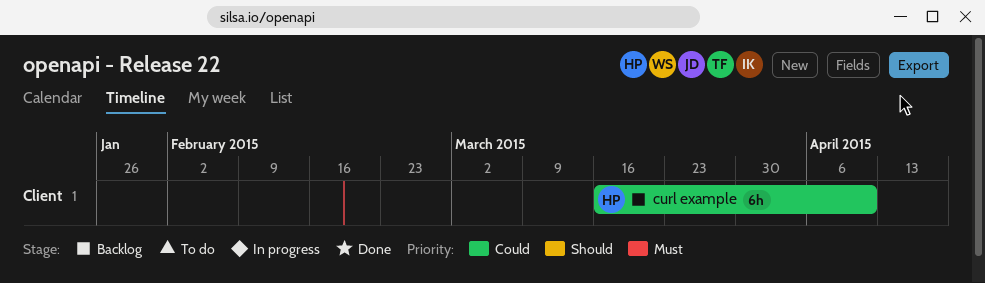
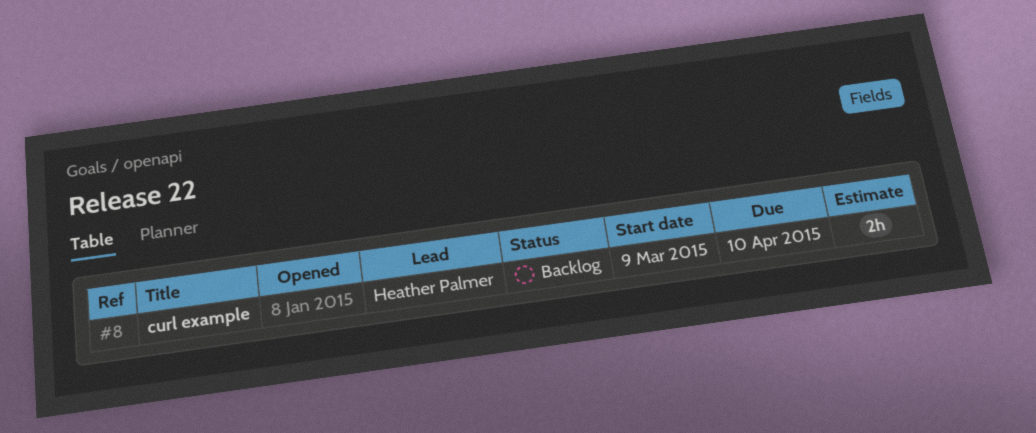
curl example, estimate: 6h -> 2h
curl example, start: Mar 16 -> Mar 9

